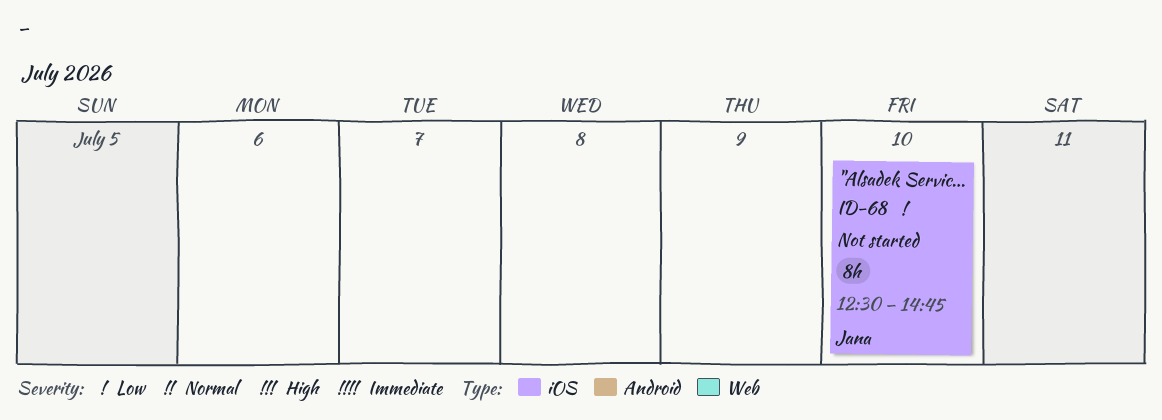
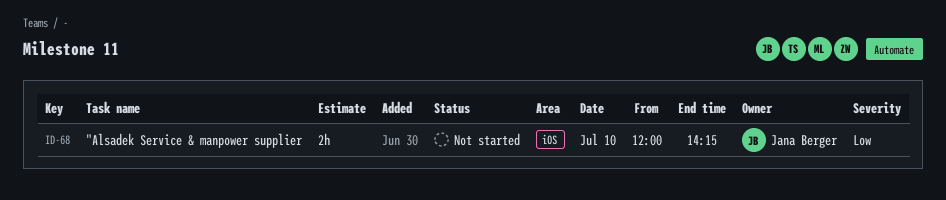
ID-68, estimate: 8h -> 2h
ID-68, begins: 12:30 -> 12:00
ID-68, ends: 14:45 -> 14:15

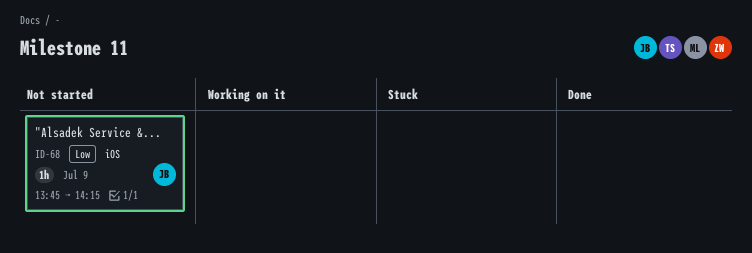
ID-68, estimate: 2h -> 1h
ID-68, day: Jul 10 -> Jul 9
ID-68, begins: 12:00 -> 13:45

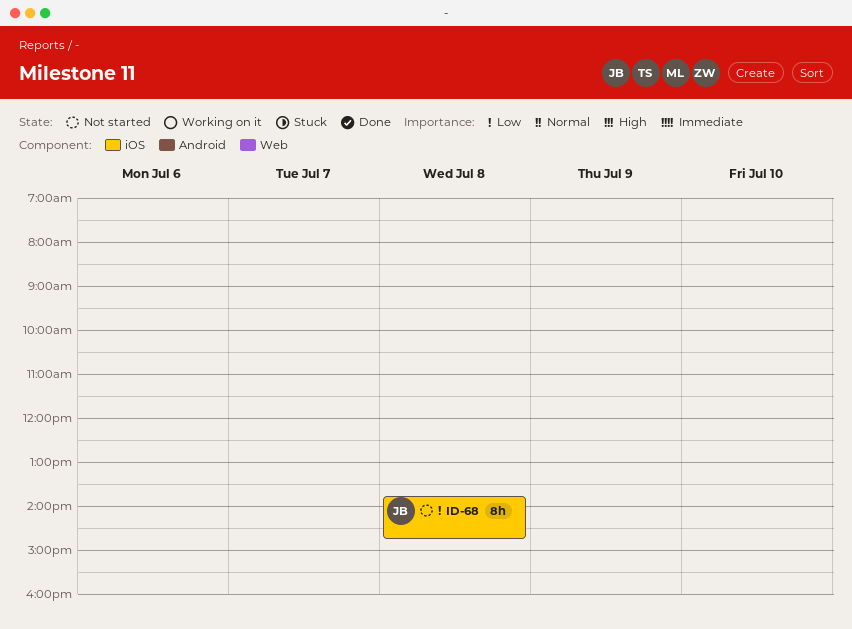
ID-68, estimate: 1h -> 8h
ID-68, day: Jul 9 -> Jul 8
ID-68, ends: 14:15 -> 14:45

